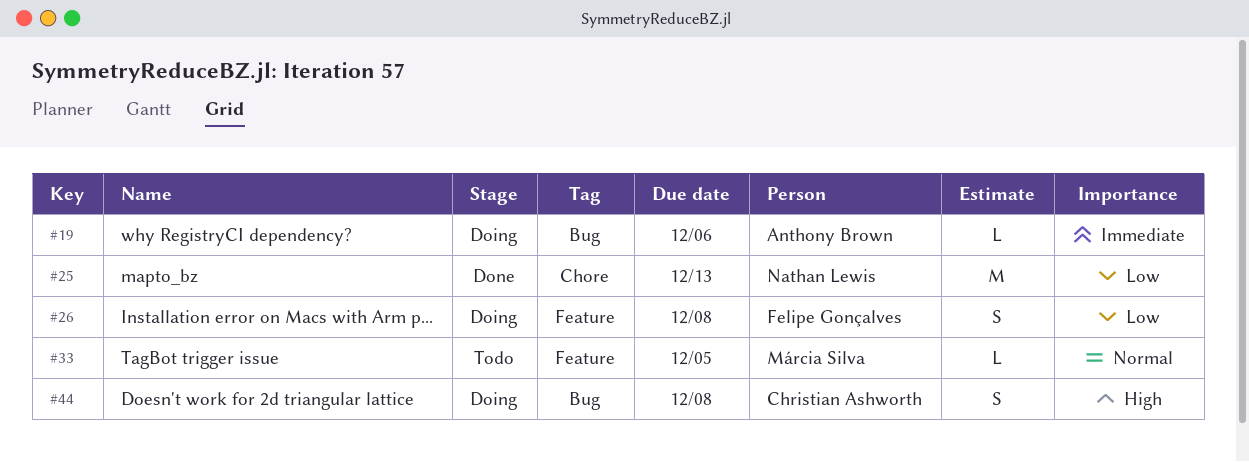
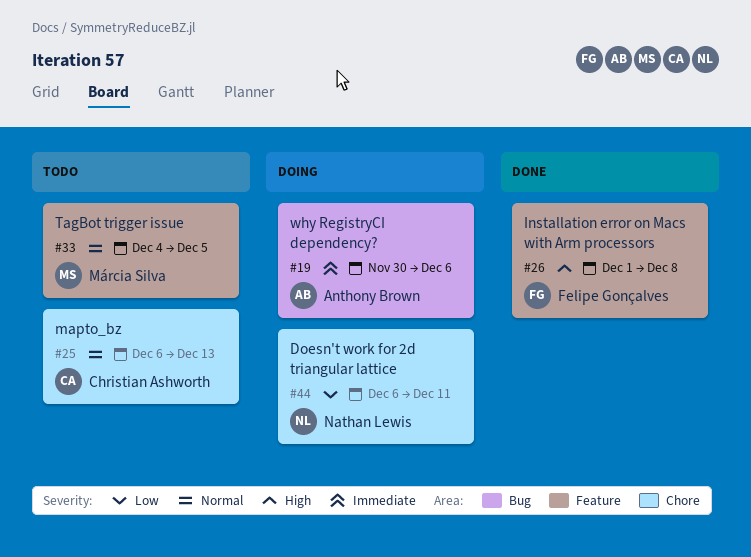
#25, status: Done -> Todo
#25, owner: Nathan Lewis -> Christian Ashworth
#25, priority: Low -> Normal
#26, status: Doing -> Done
#26, priority: Low -> High
#44, owner: Christian Ashworth -> Nathan Lewis
#44, priority: High -> Low
#44, label: Bug -> Chore
#44, due: Dec 8 -> Dec 11

